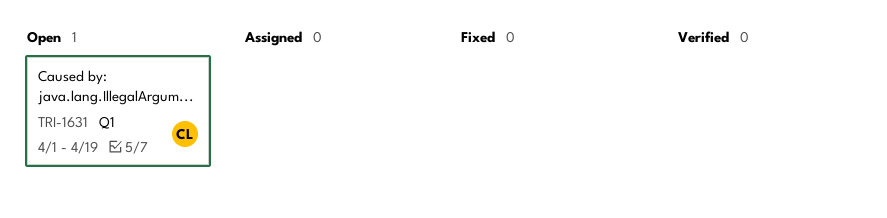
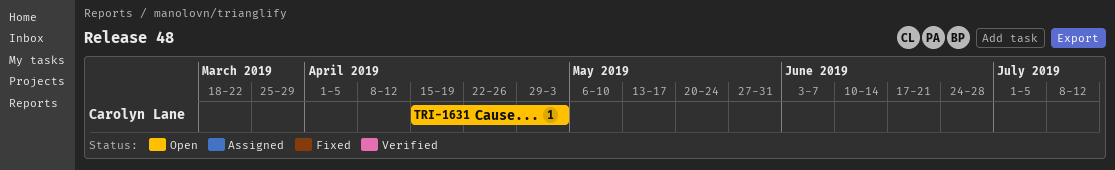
TRI-1631, start: Apr 1 -> Apr 15
TRI-1631, due: Apr 19 -> May 3

